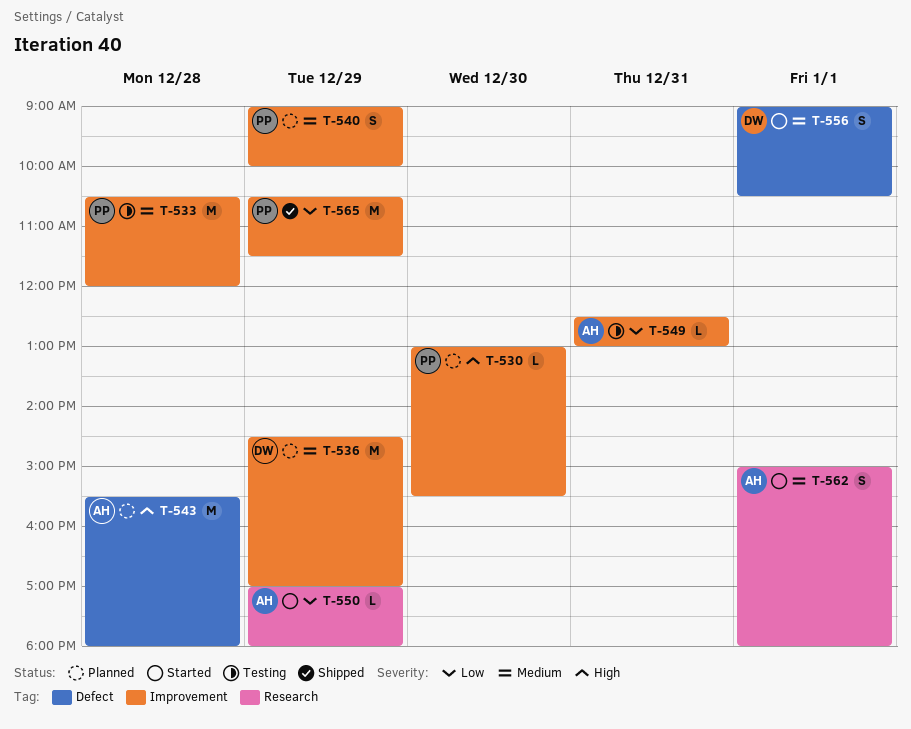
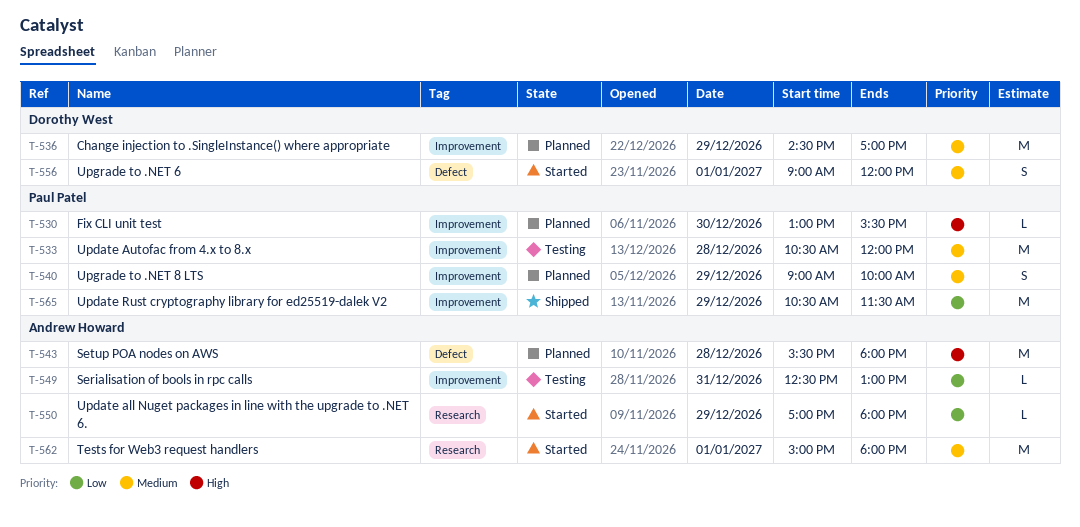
T-556, ends: 10:30 -> 12:00
T-562, estimate: S -> M

